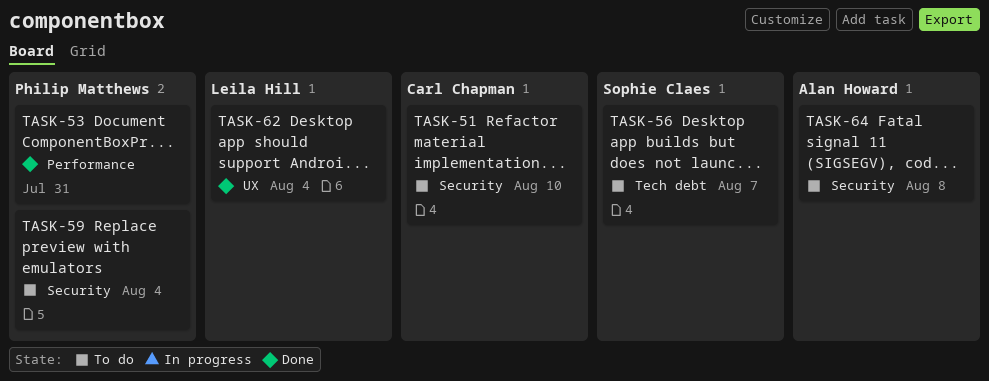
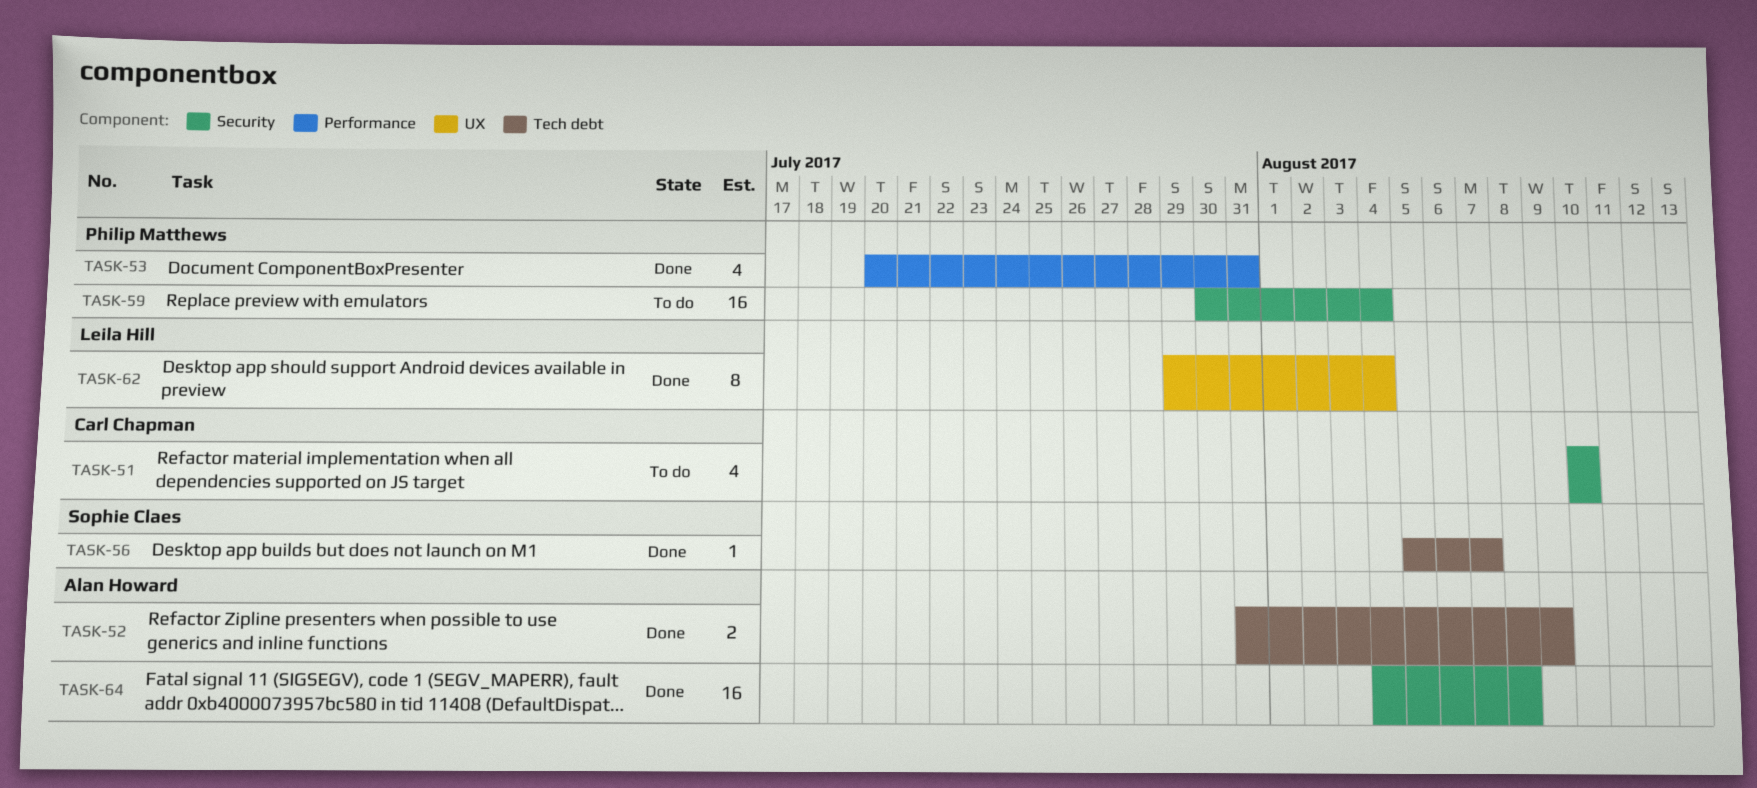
TASK-52: none -> present
TASK-56, status: To do -> Done
TASK-64, status: To do -> Done

